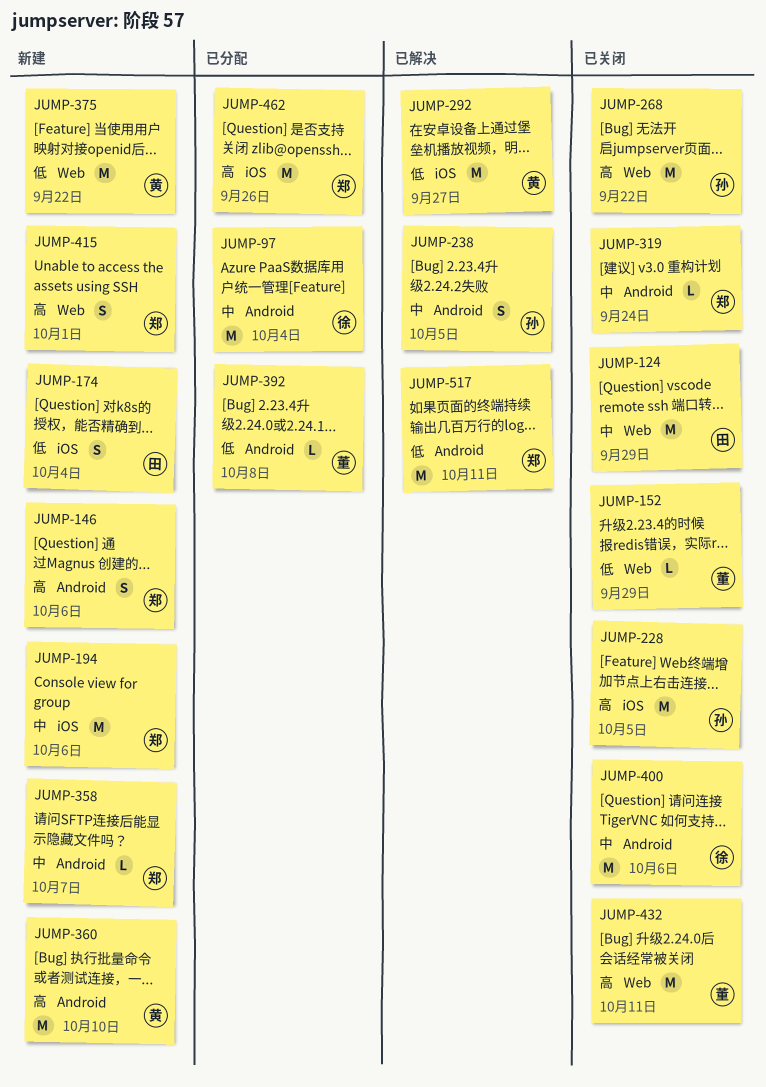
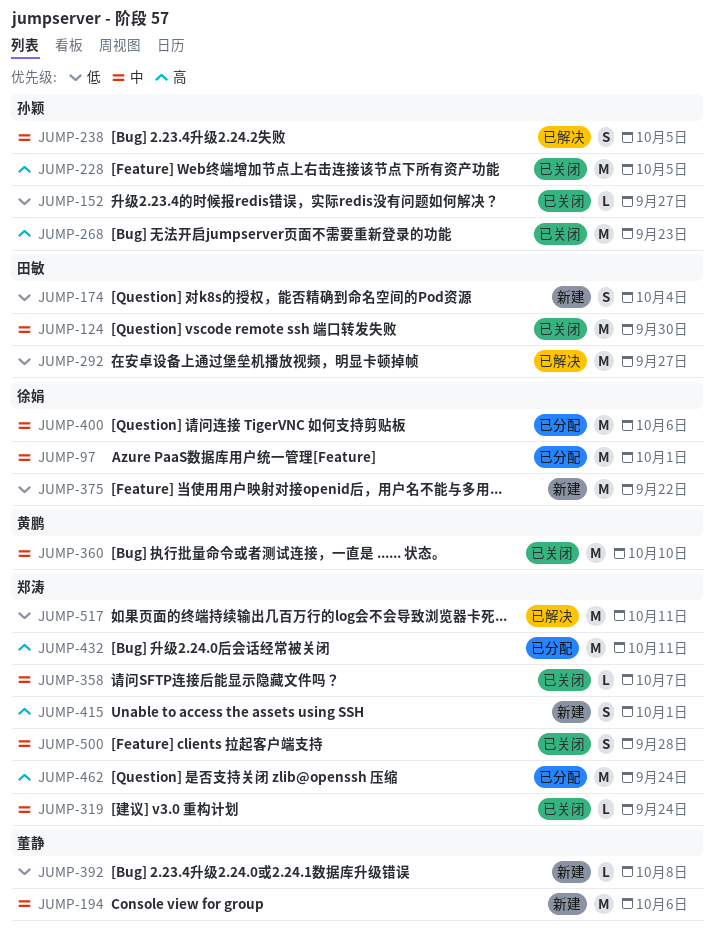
JUMP-97, due: Oct 4 -> Oct 1
JUMP-124, due: Sep 29 -> Sep 30
JUMP-146: present -> none
JUMP-152, owner: 董静 -> 孙颖
JUMP-152, due: Sep 29 -> Sep 27
JUMP-194, owner: 郑涛 -> 董静
JUMP-268, due: Sep 22 -> Sep 23
JUMP-292, owner: 黄鹏 -> 田敏
JUMP-358, status: 新建 -> 已关闭
JUMP-360, status: 新建 -> 已关闭
JUMP-360, priority: 高 -> 中
JUMP-375, owner: 黄鹏 -> 徐娟
JUMP-392, status: 已分配 -> 新建
JUMP-400, status: 已关闭 -> 已分配
JUMP-432, status: 已关闭 -> 已分配
JUMP-432, owner: 董静 -> 郑涛
JUMP-462, due: Sep 26 -> Sep 24
JUMP-500: none -> present

